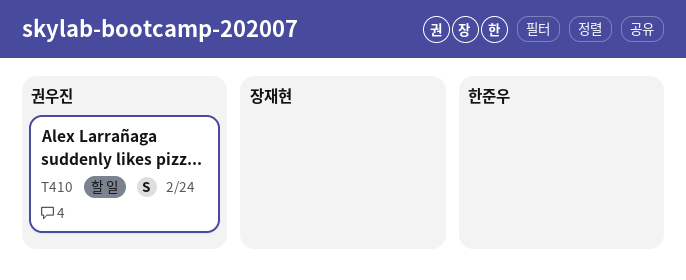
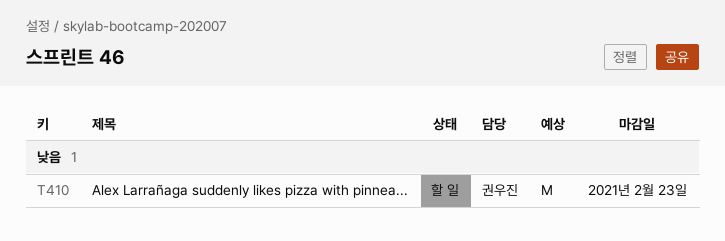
T410, estimate: S -> M
T410, due: Feb 24 -> Feb 23

